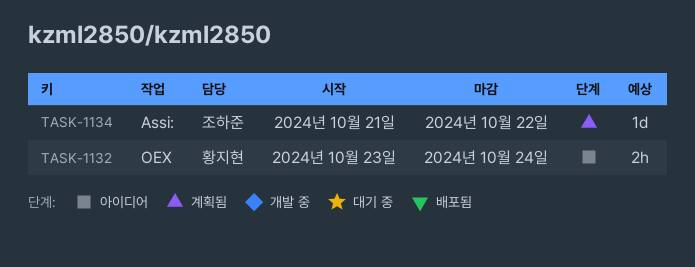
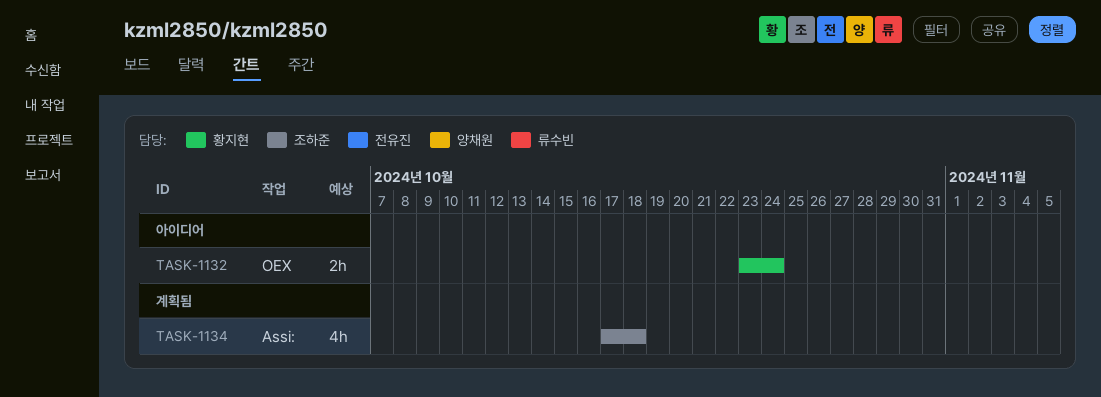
TASK-1134, estimate: 1d -> 4h
TASK-1134, start: Oct 21 -> Oct 17
TASK-1134, due: Oct 22 -> Oct 18

